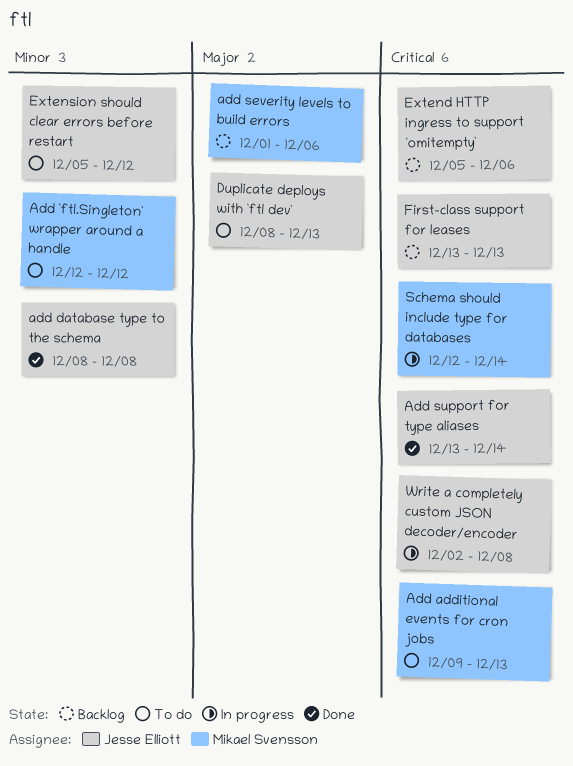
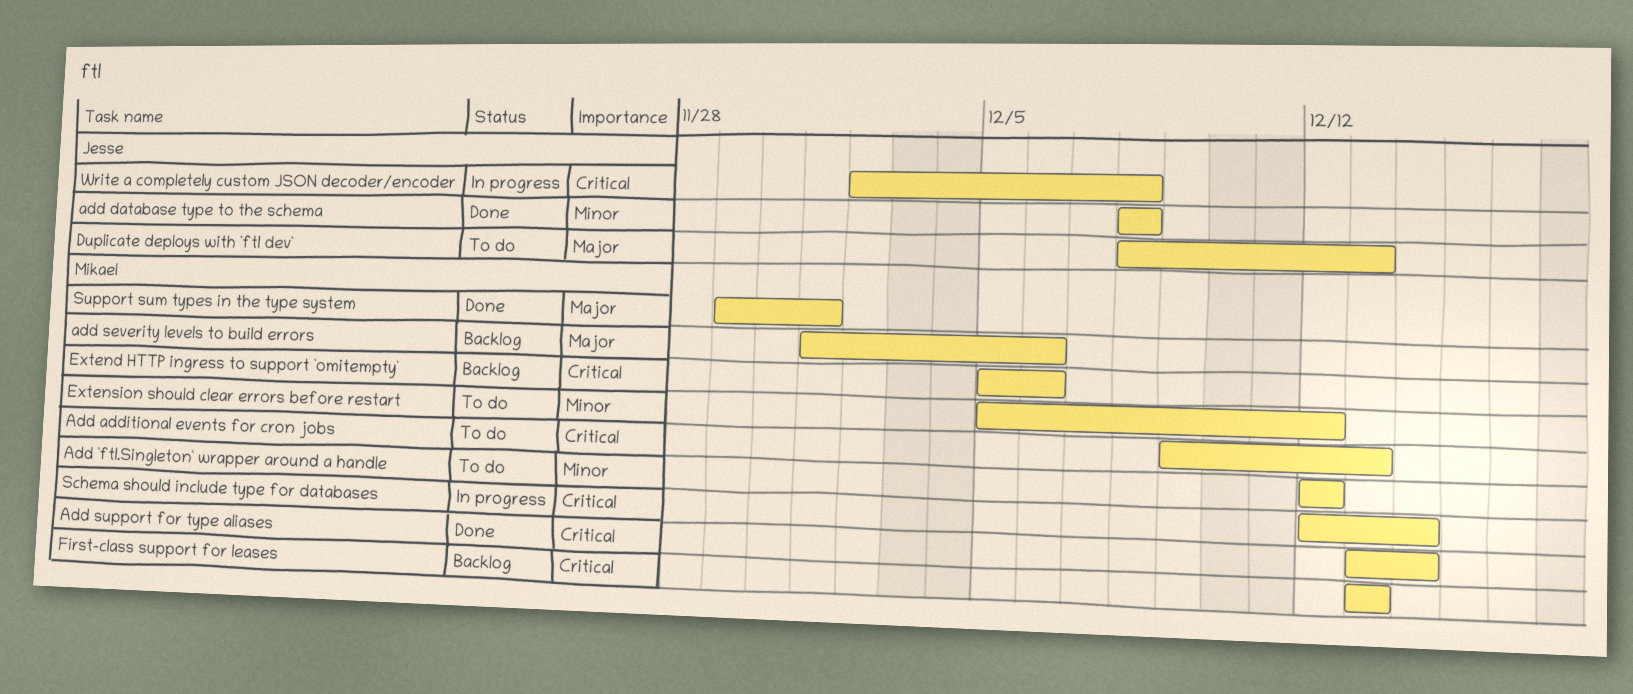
Add support for type aliases, owner: Jesse Elliott -> Mikael Svensson
Extend HTTP ingress to support `omitempty`, owner: Jesse Elliott -> Mikael Svensson
Extension should clear errors before restart, owner: Jesse Elliott -> Mikael Svensson
First-class support for leases, owner: Jesse Elliott -> Mikael Svensson
Support sum types in the type system: none -> present

